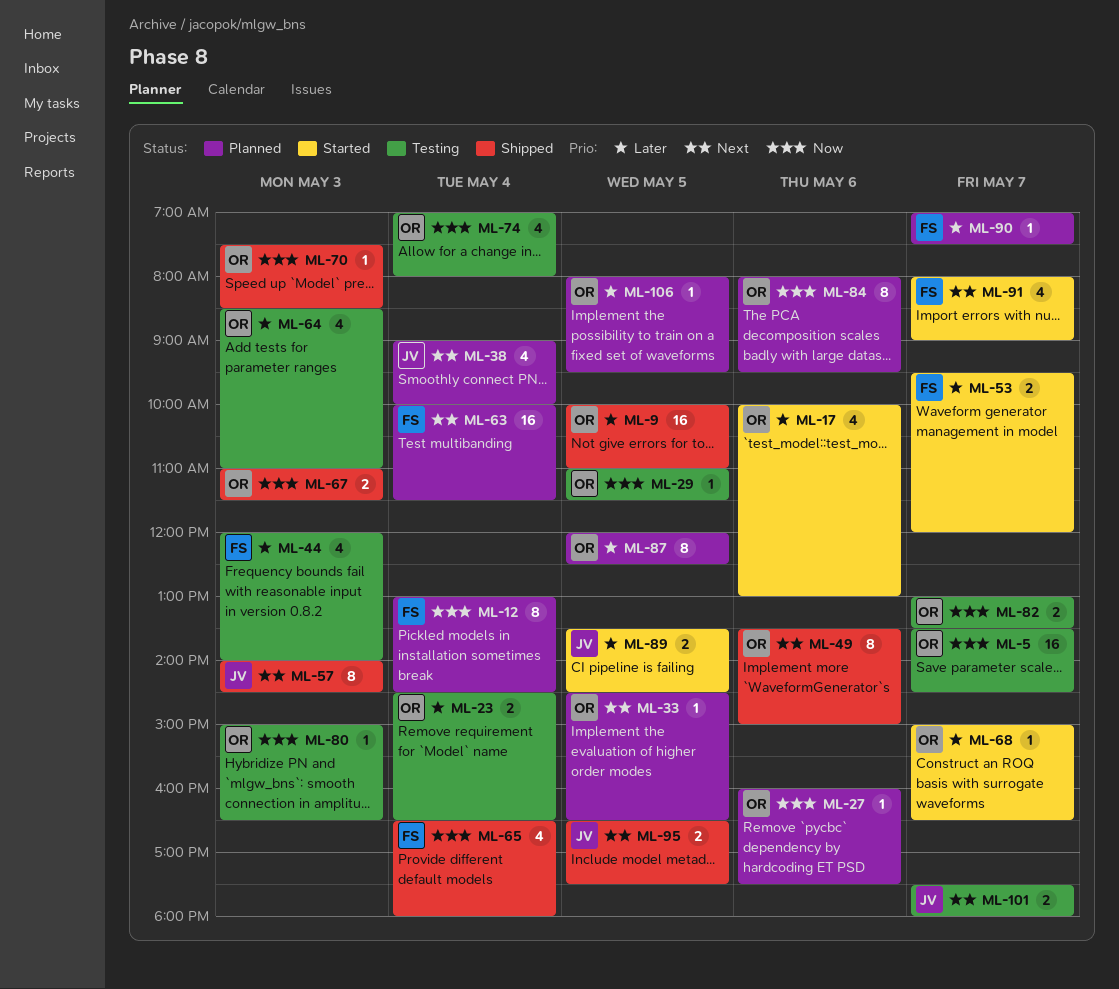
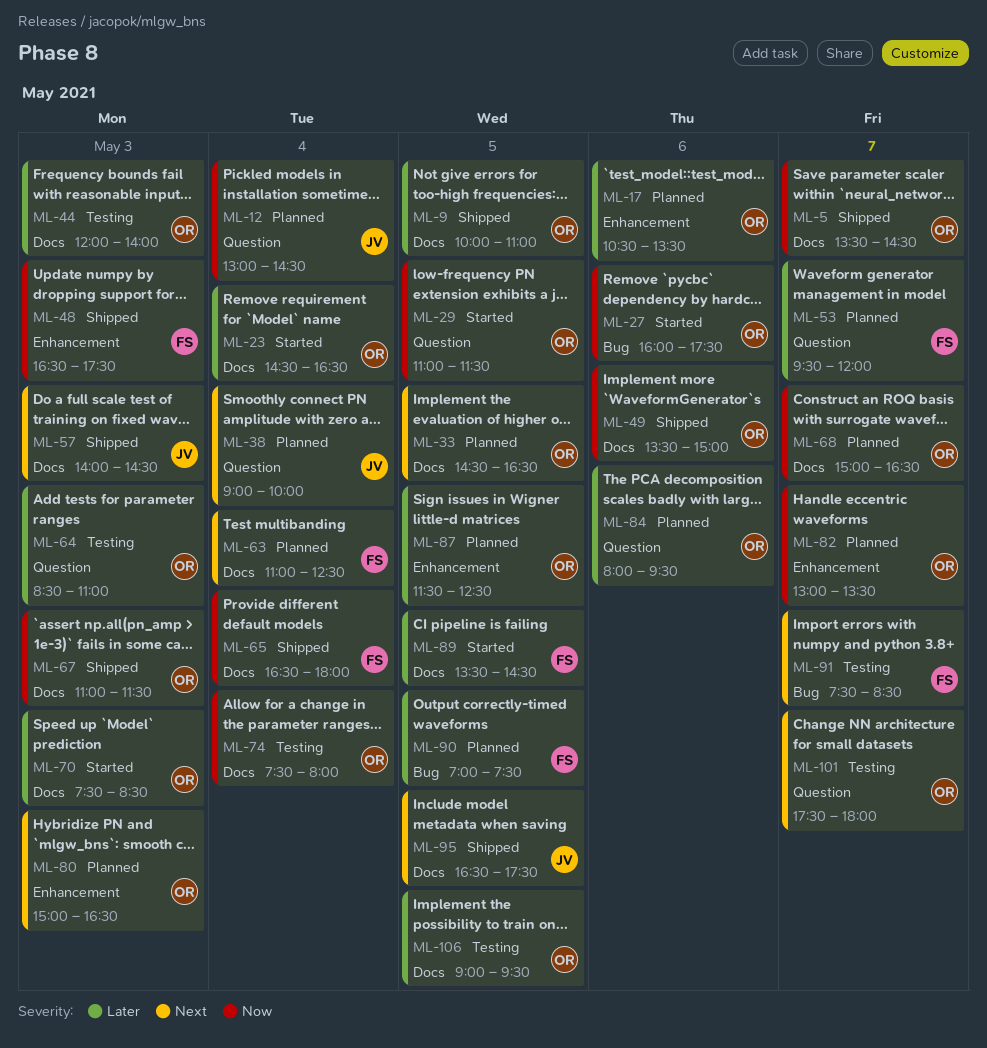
ML-5, status: Testing -> Shipped
ML-12, owner: FS -> JV
ML-17, status: Started -> Planned
ML-17, begins: 10:00 -> 10:30
ML-17, ends: 13:00 -> 13:30
ML-23, status: Testing -> Started
ML-27, status: Planned -> Started
ML-29, status: Testing -> Started
ML-44, owner: FS -> OR
ML-48: none -> present
ML-49, priority: Next -> Now
ML-53, status: Started -> Planned
ML-63, begins: 10:00 -> 11:00
ML-63, ends: 11:30 -> 12:30
ML-68, status: Started -> Planned
ML-68, priority: Later -> Now
ML-70, status: Shipped -> Started
ML-70, priority: Now -> Later
ML-74, begins: 07:00 -> 07:30
ML-80, status: Testing -> Planned
ML-80, priority: Now -> Next
ML-82, status: Testing -> Planned
ML-84, priority: Now -> Later
ML-87, begins: 12:00 -> 11:30
ML-89, owner: JV -> FS
ML-90, day: May 7 -> May 5
ML-91, status: Started -> Testing
ML-91, begins: 08:00 -> 07:30
ML-91, ends: 09:00 -> 08:30
ML-101, owner: JV -> OR
ML-106, status: Planned -> Testing
ML-106, begins: 08:00 -> 09:00

